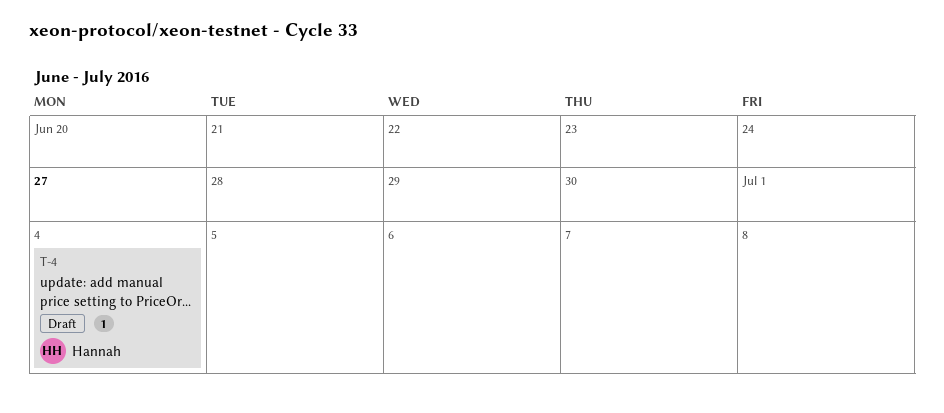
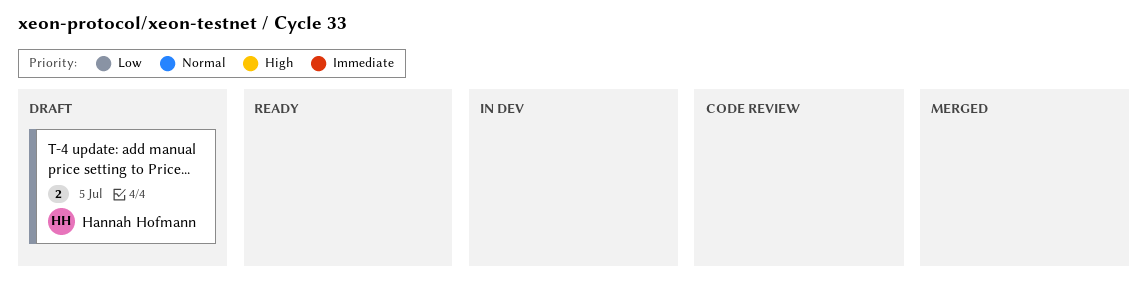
T-4, estimate: 1 -> 2
T-4, due: Jul 4 -> Jul 5

